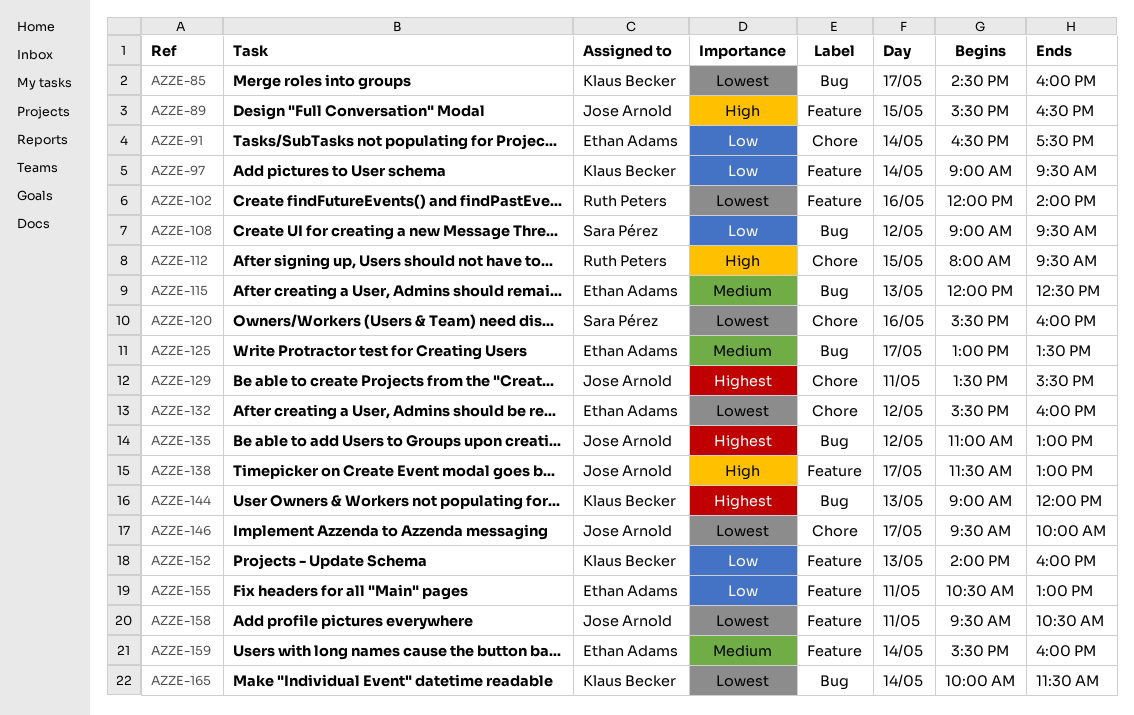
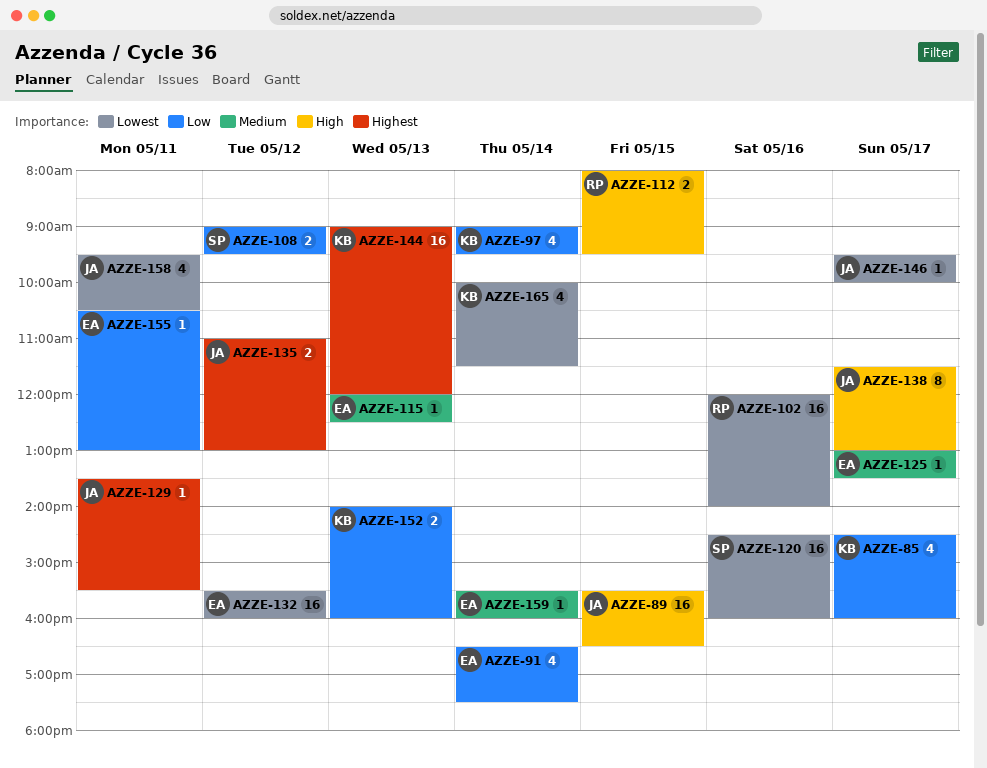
AZZE-85, priority: Lowest -> Low
AZZE-120, begins: 15:30 -> 14:30

